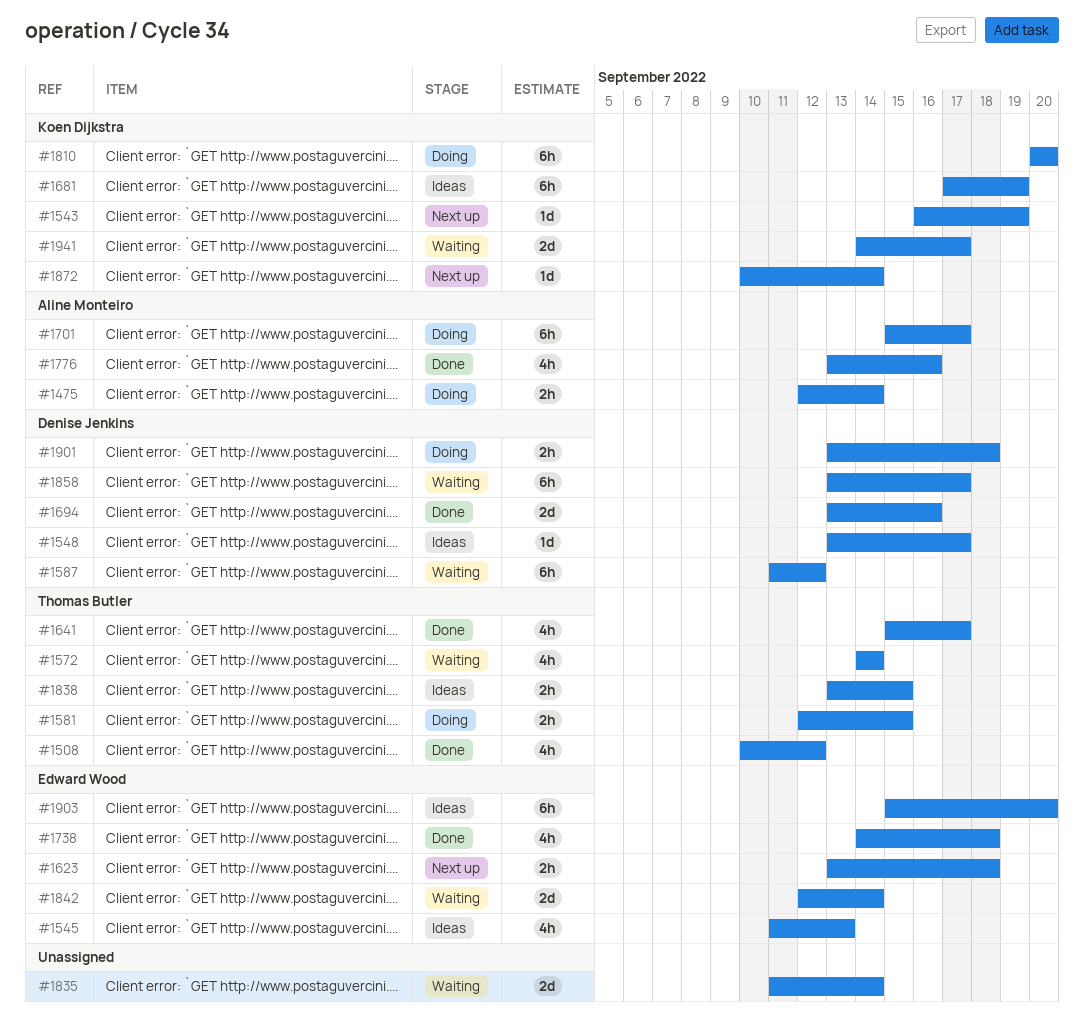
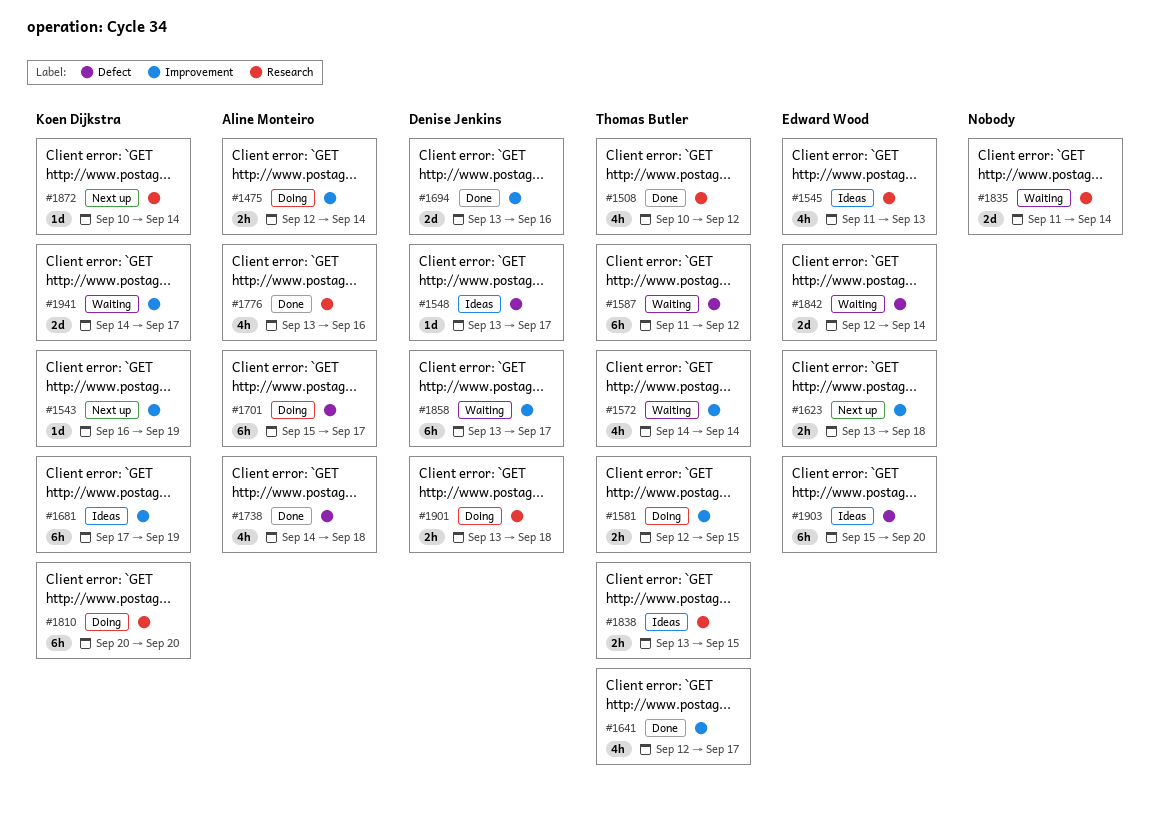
#1587, owner: Denise Jenkins -> Thomas Butler
#1641, start: Sep 15 -> Sep 12
#1738, owner: Edward Wood -> Aline Monteiro

